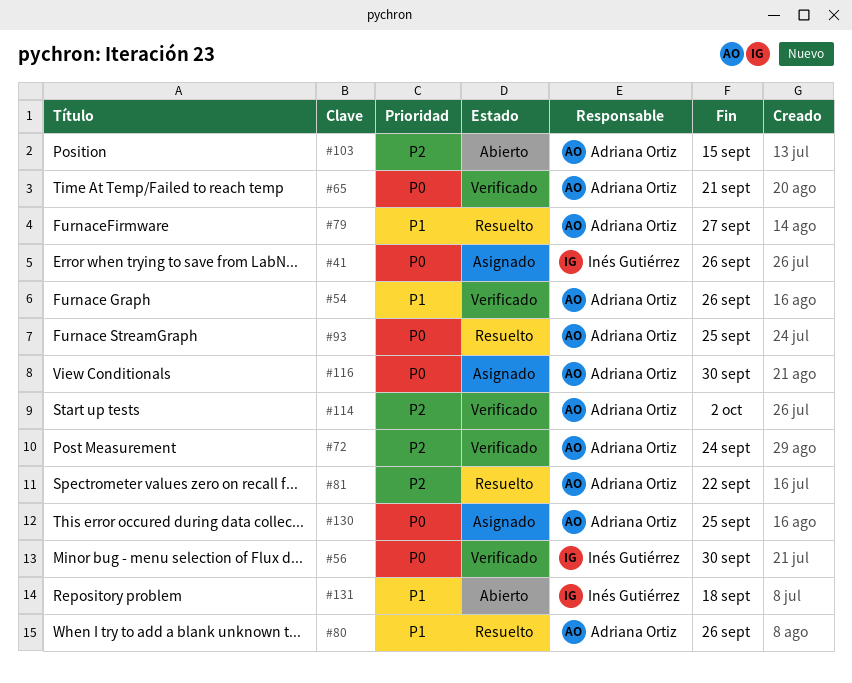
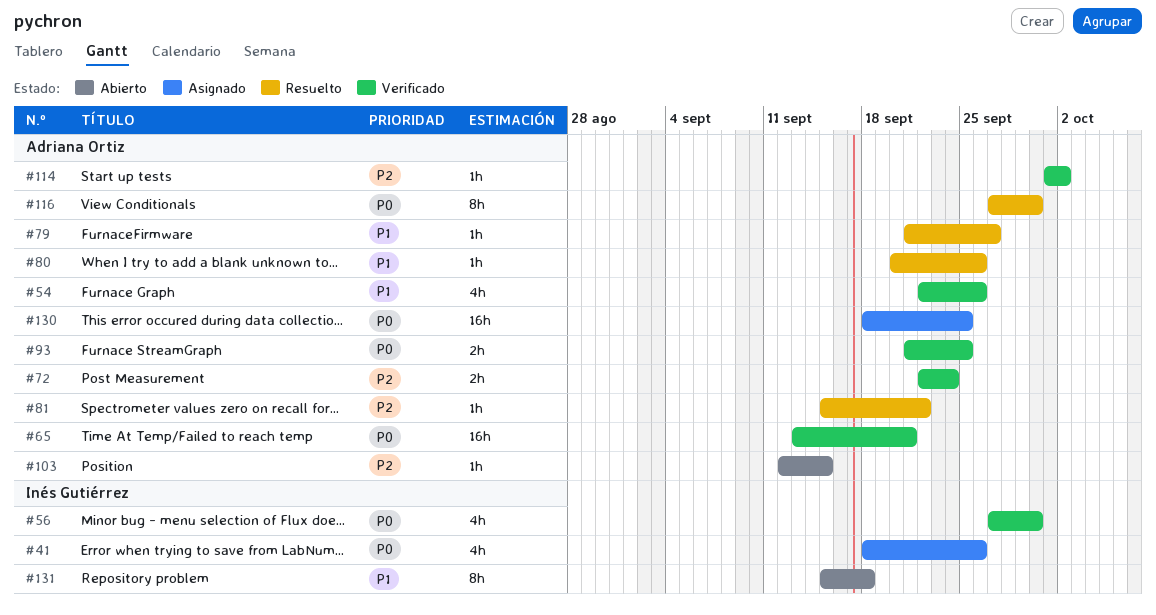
#93, status: Resuelto -> Verificado
#116, status: Asignado -> Resuelto

